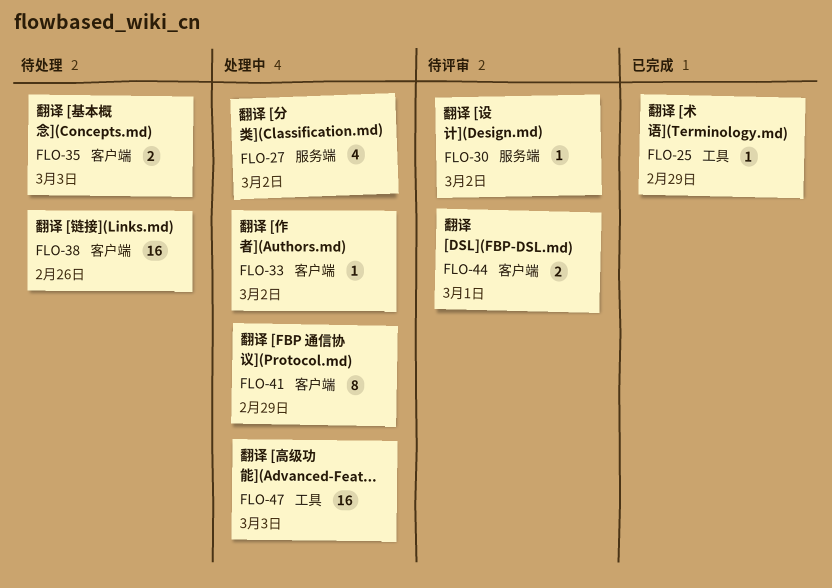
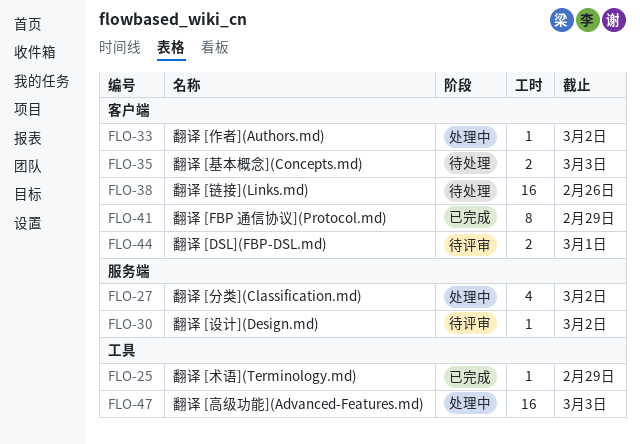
FLO-41, status: 处理中 -> 已完成

